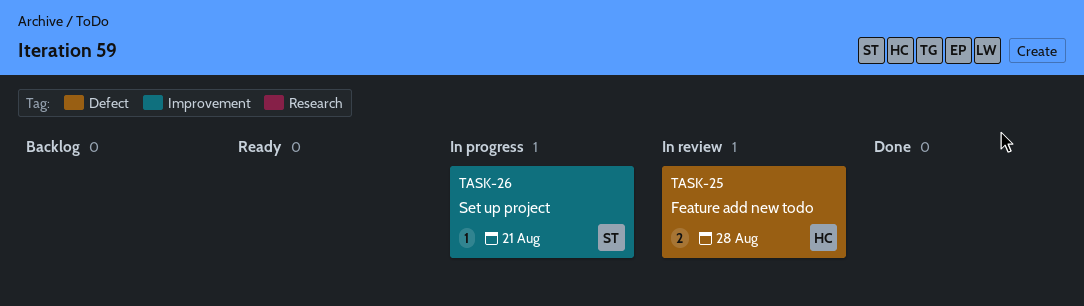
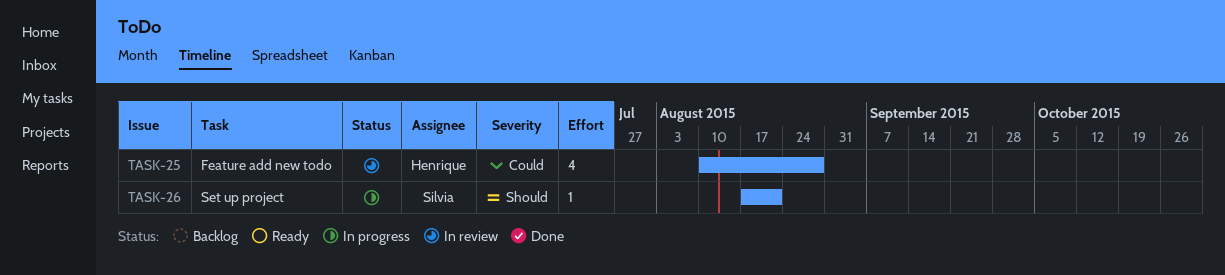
TASK-25, estimate: 2 -> 4

